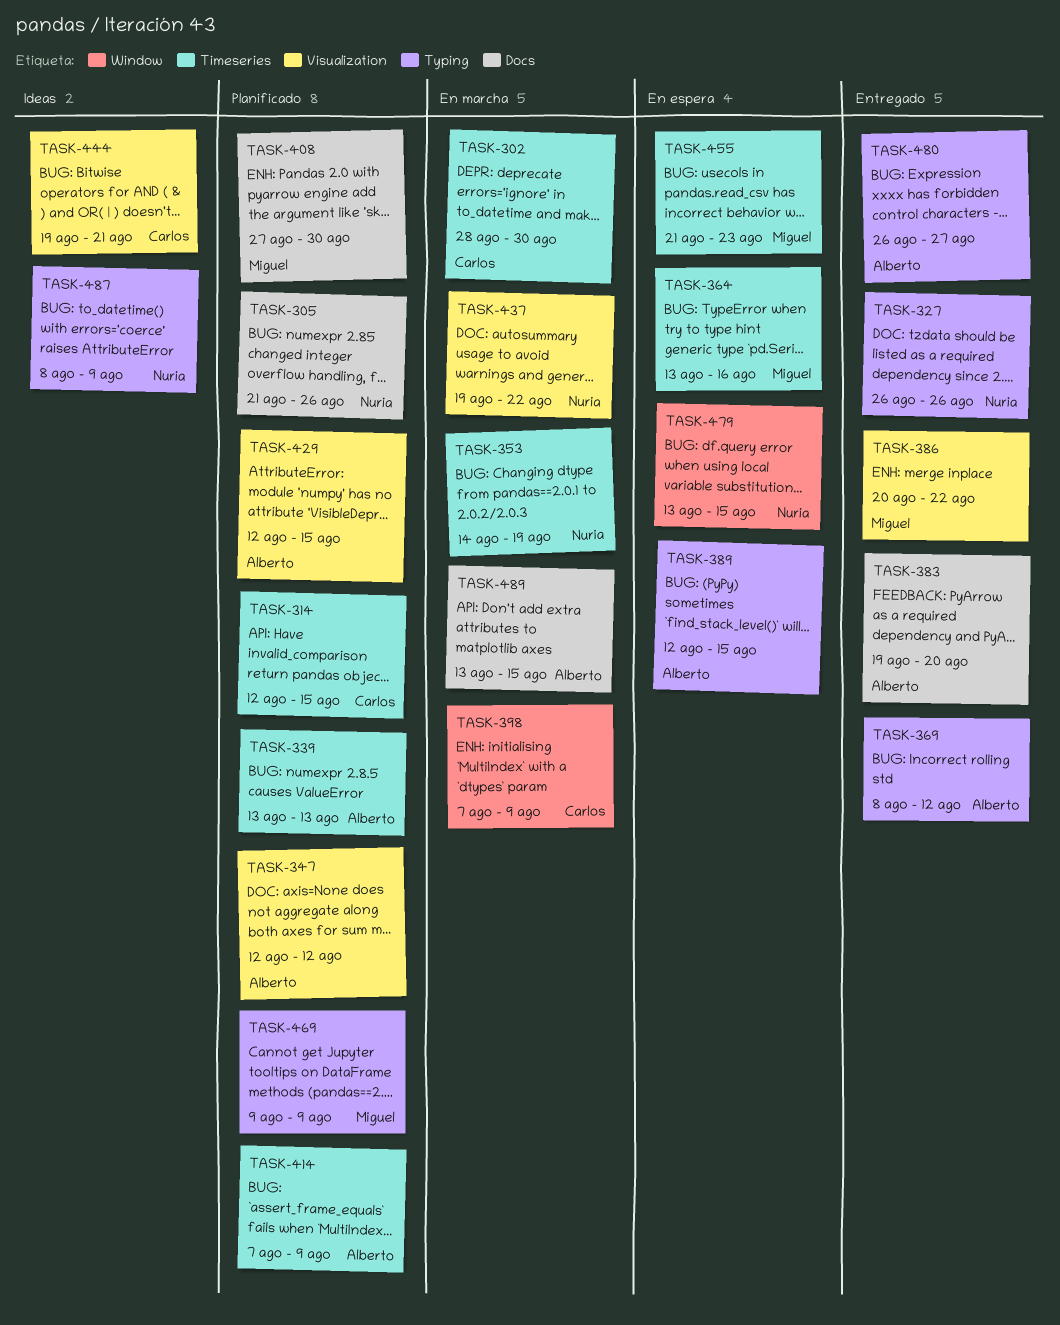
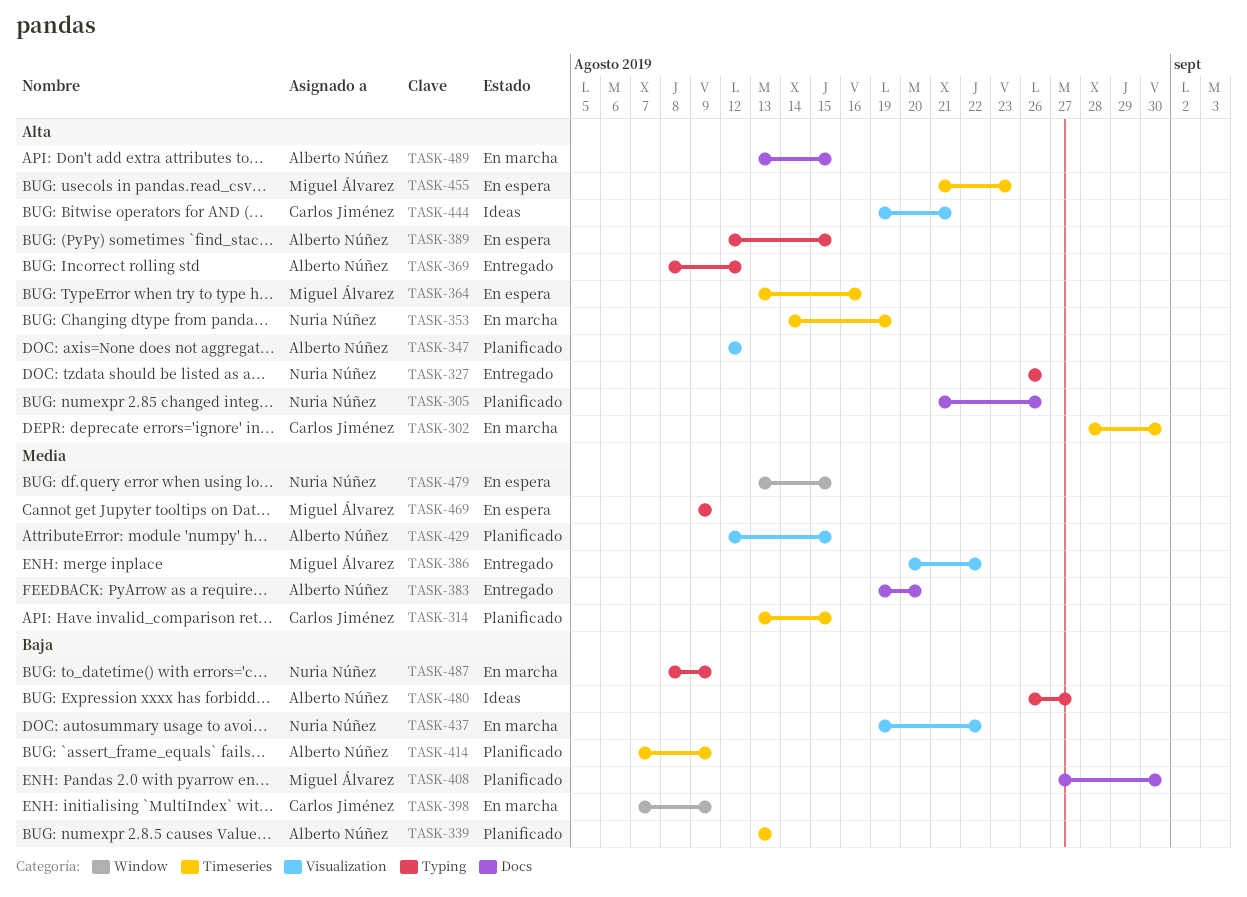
TASK-314, start: Aug 12 -> Aug 13
TASK-469, status: Planificado -> En espera
TASK-480, status: Entregado -> Ideas
TASK-487, status: Ideas -> En marcha

